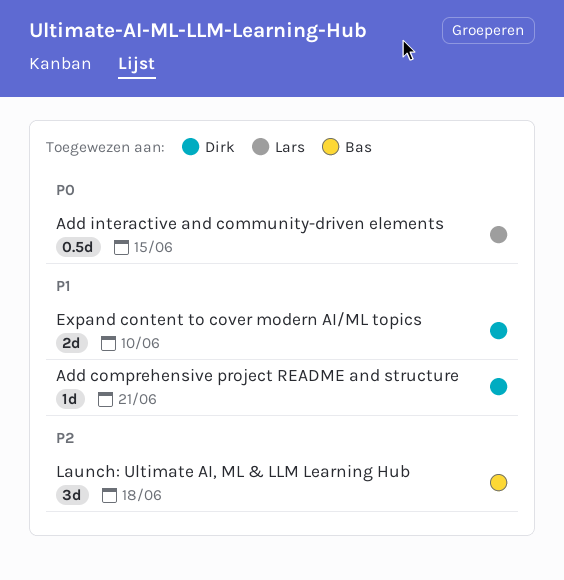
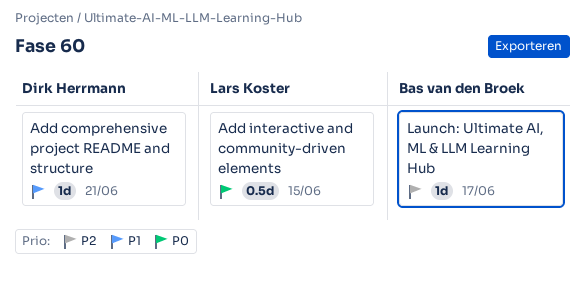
Expand content to cover modern AI/ML topics: present -> none
Launch: Ultimate AI, ML & LLM Learning Hub, estimate: 3d -> 1d
Launch: Ultimate AI, ML & LLM Learning Hub, due: Jun 18 -> Jun 17

